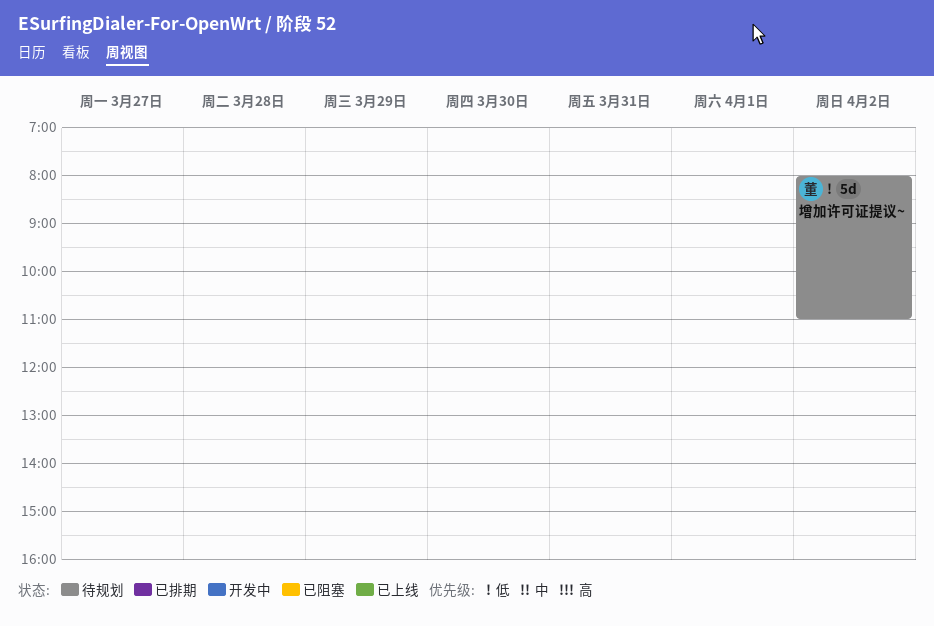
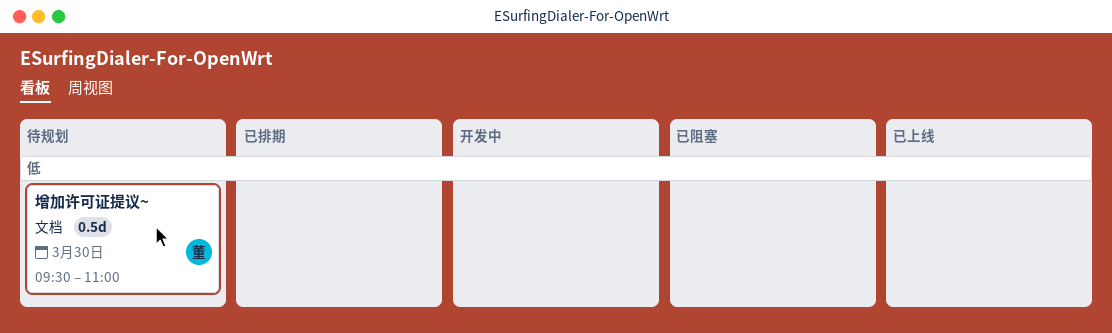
增加许可证提议~, estimate: 5d -> 0.5d
增加许可证提议~, day: Apr 2 -> Mar 30
增加许可证提议~, begins: 08:00 -> 09:30

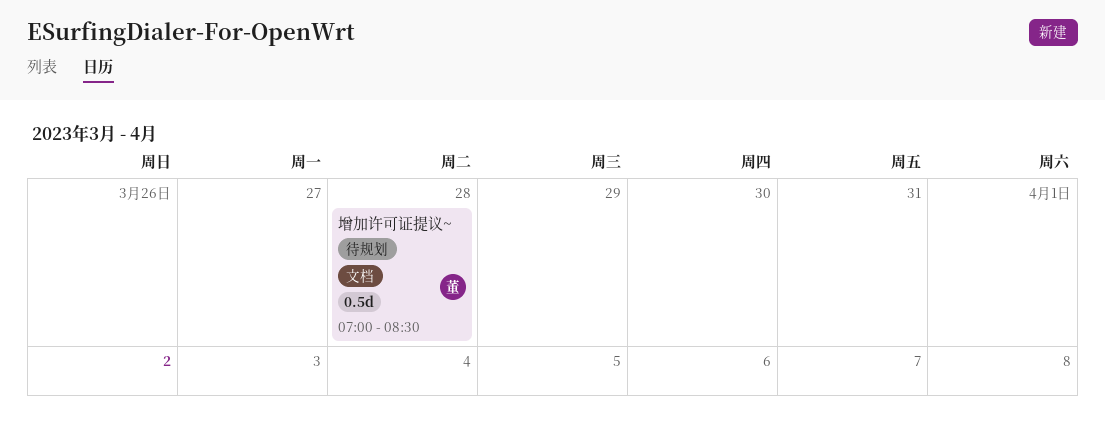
增加许可证提议~, day: Mar 30 -> Mar 28
增加许可证提议~, begins: 09:30 -> 07:00
增加许可证提议~, ends: 11:00 -> 08:30

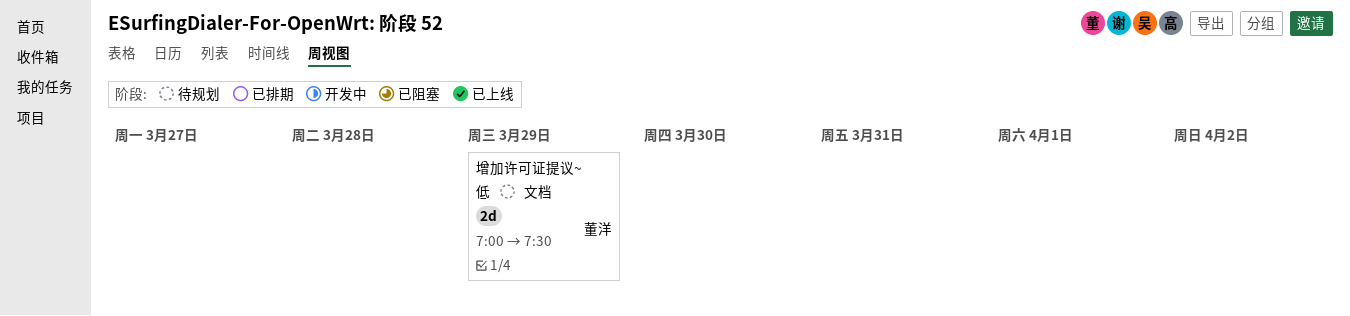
增加许可证提议~, estimate: 0.5d -> 2d
增加许可证提议~, day: Mar 28 -> Mar 29
增加许可证提议~, ends: 08:30 -> 07:30

